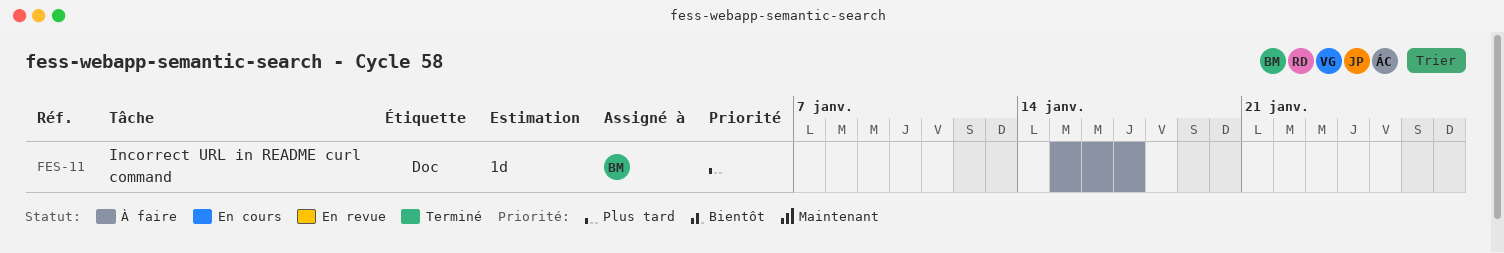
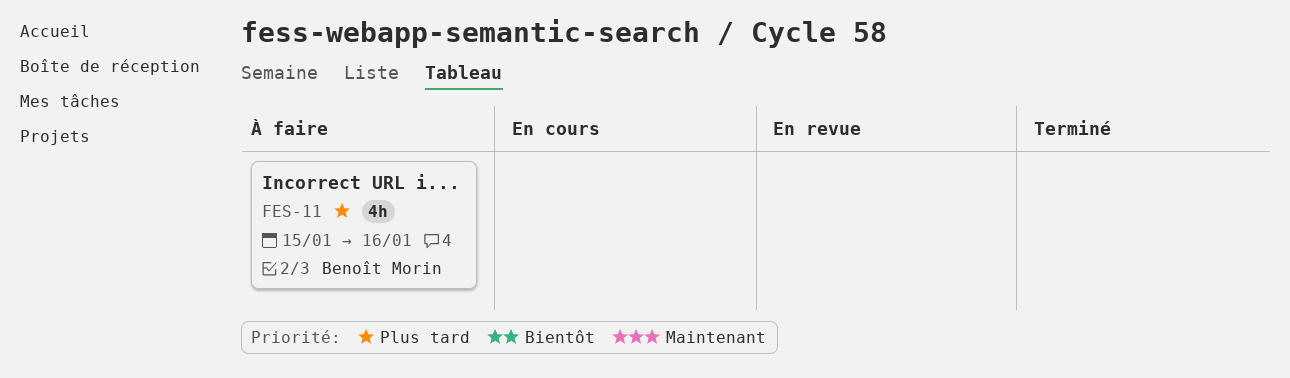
FES-11, estimate: 1d -> 4h
FES-11, due: Jan 17 -> Jan 16

